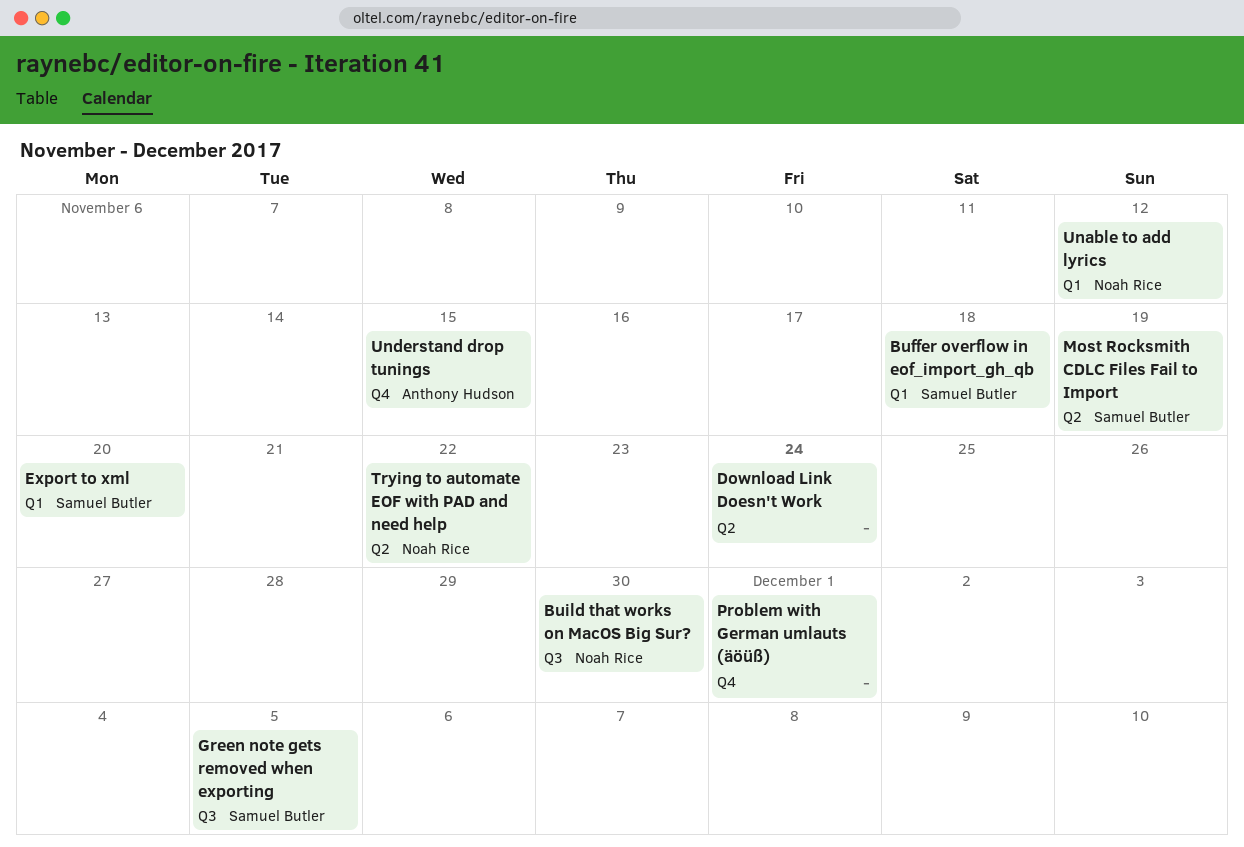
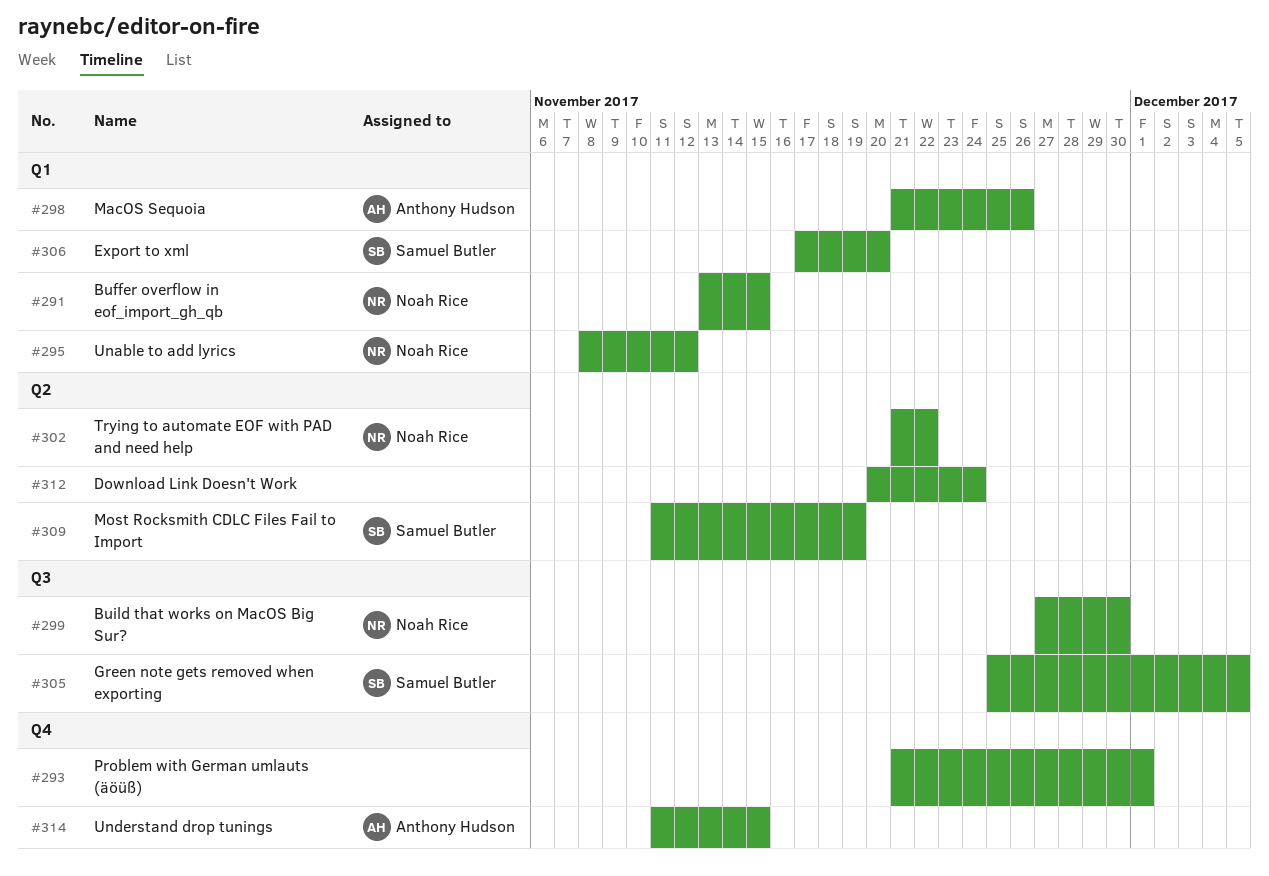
Buffer overflow in eof_import_gh_qb, owner: Samuel Butler -> Noah Rice
Buffer overflow in eof_import_gh_qb, due: Nov 18 -> Nov 15
MacOS Sequoia: none -> present

